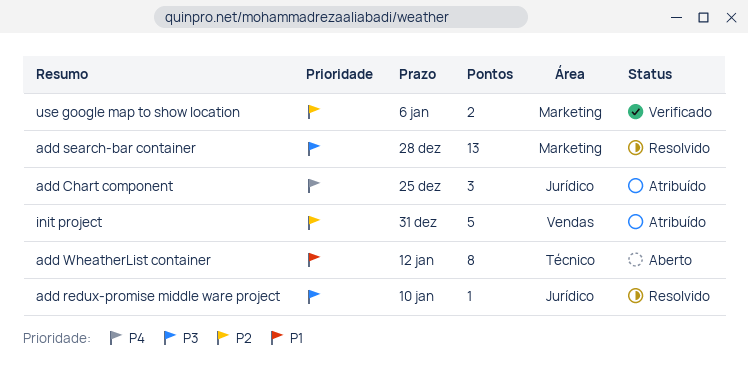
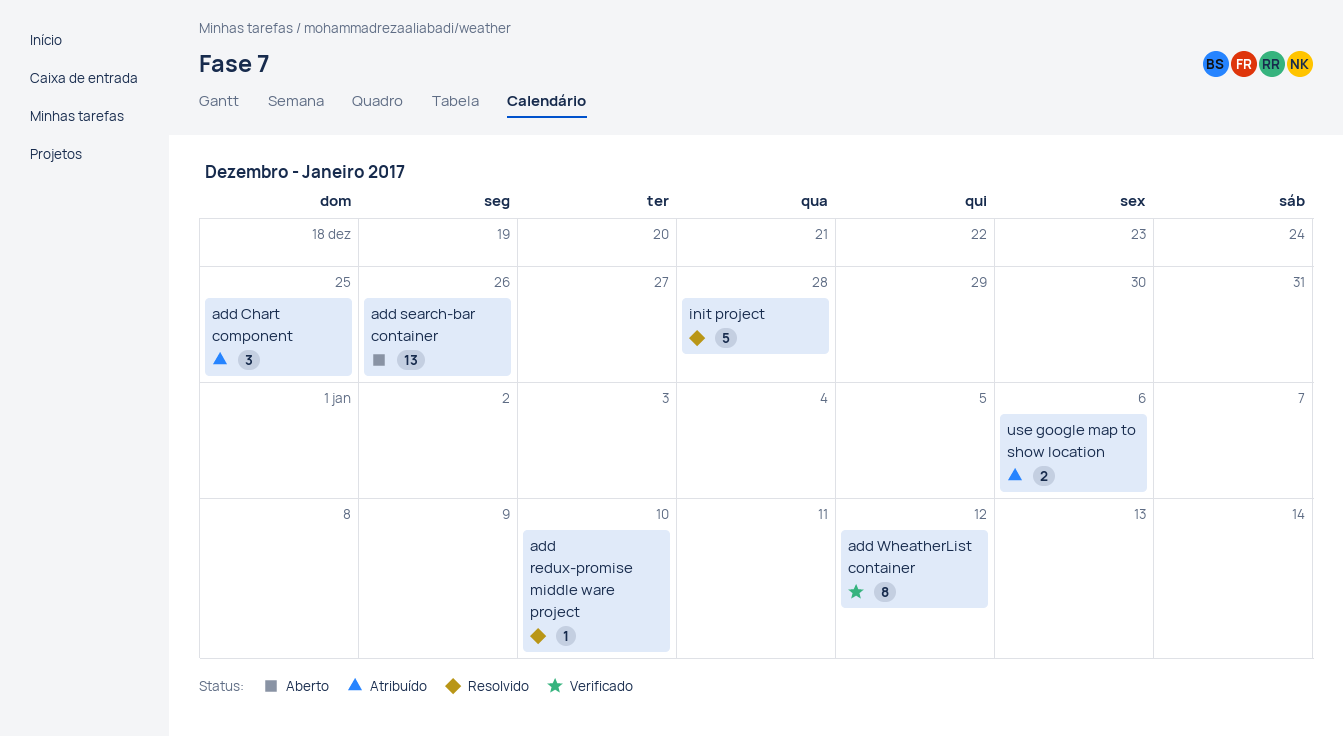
add search-bar container, status: Resolvido -> Aberto
add search-bar container, due: Dec 28 -> Dec 26
add WheatherList container, status: Aberto -> Verificado
init project, status: Atribuído -> Resolvido
init project, due: Dec 31 -> Dec 28
use google map to show location, status: Verificado -> Atribuído

